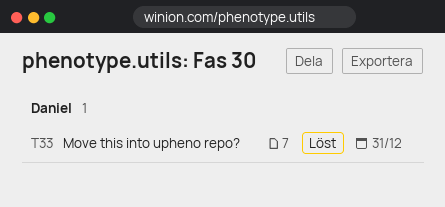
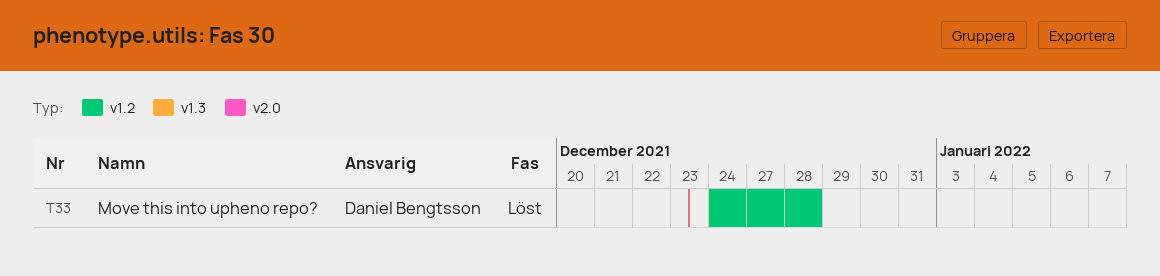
T33, due: Dec 31 -> Dec 28

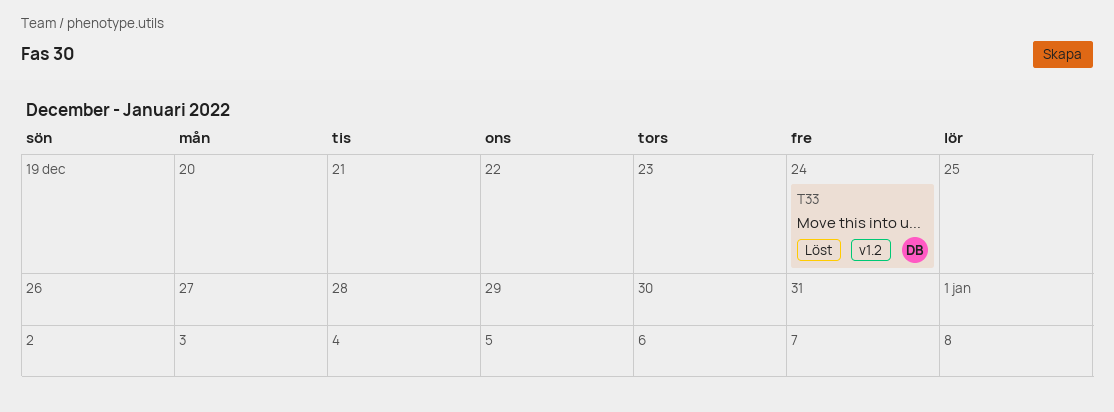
T33, due: Dec 28 -> Dec 24

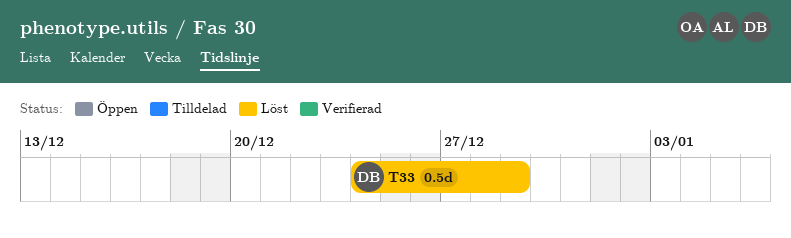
T33, due: Dec 24 -> Dec 29

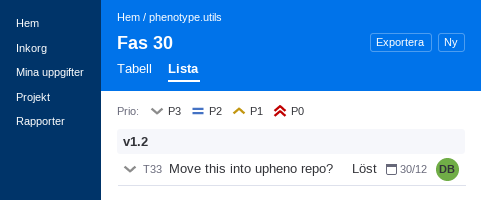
T33, due: Dec 29 -> Dec 30

